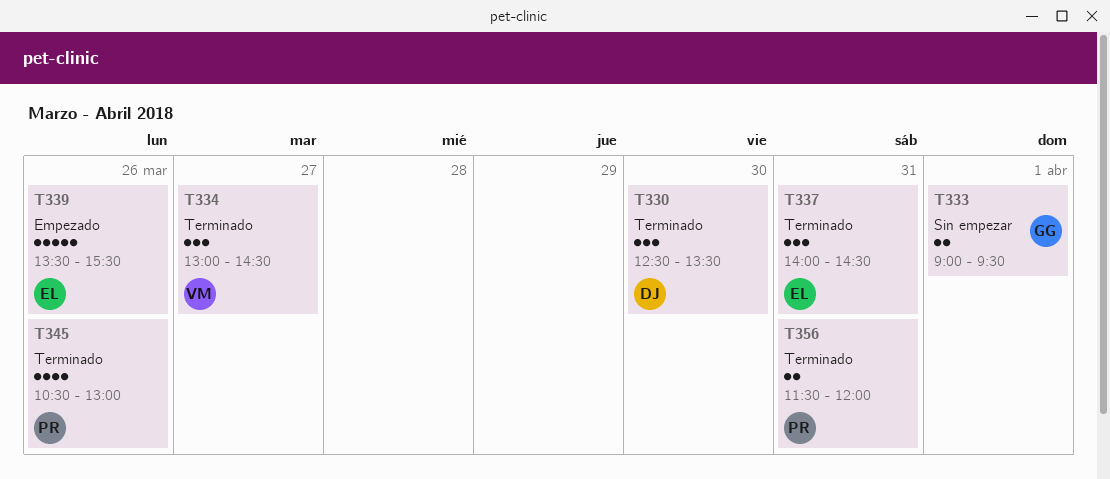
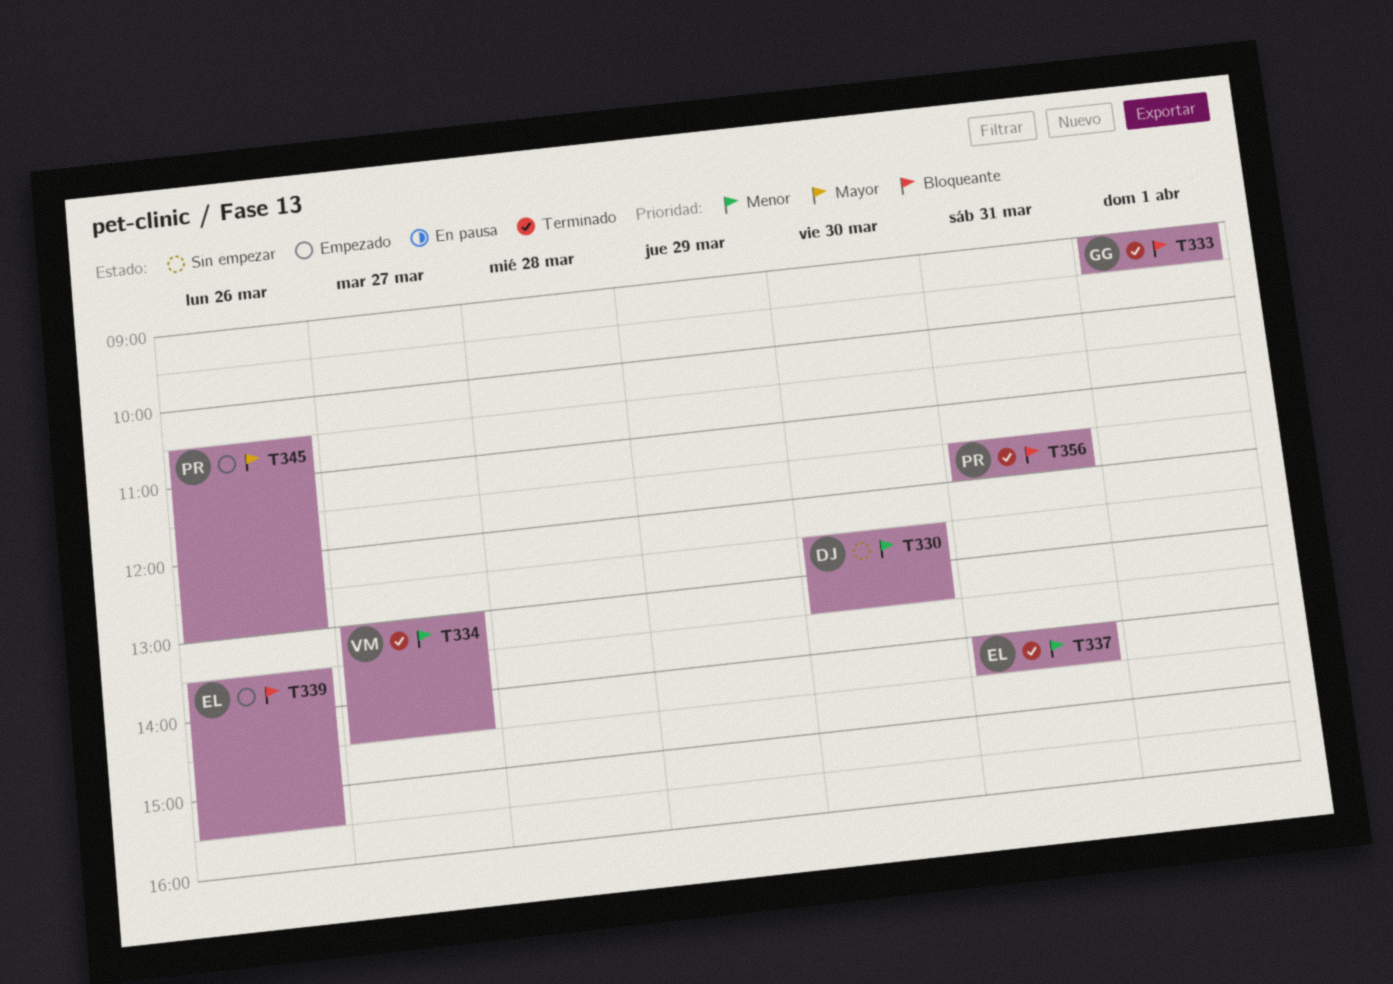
T330, status: Terminado -> Sin empezar
T333, status: Sin empezar -> Terminado
T345, status: Terminado -> Empezado

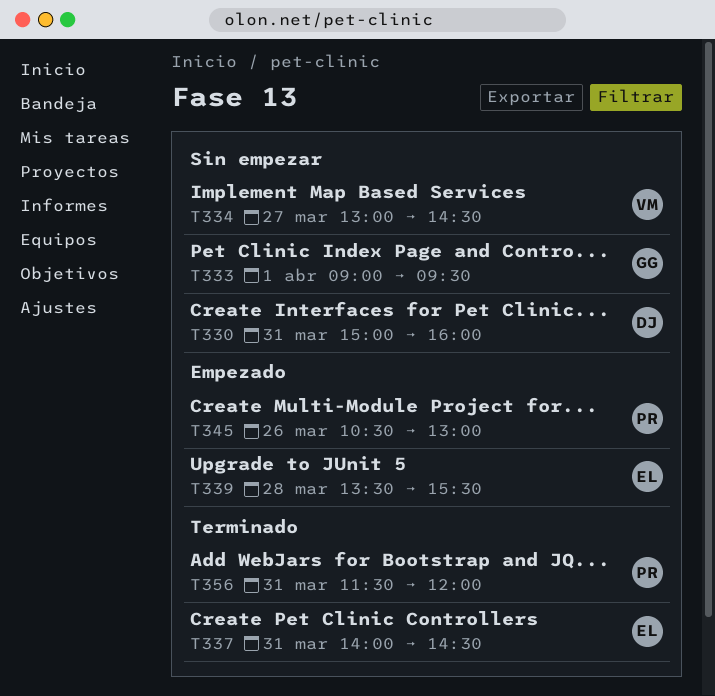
T330, day: Mar 30 -> Mar 31
T330, begins: 12:30 -> 15:00
T330, ends: 13:30 -> 16:00
T333, status: Terminado -> Sin empezar
T334, status: Terminado -> Sin empezar
T339, day: Mar 26 -> Mar 28

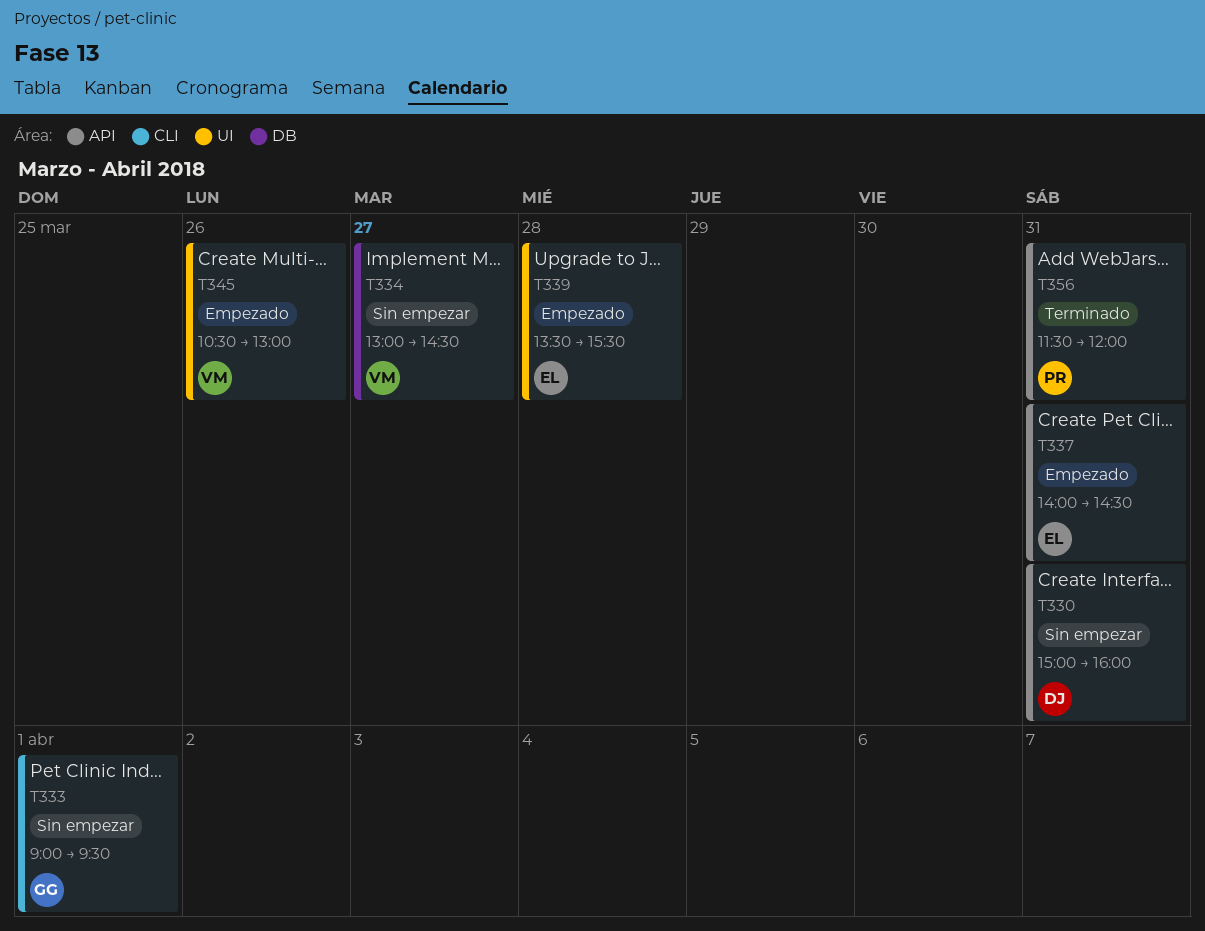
T337, status: Terminado -> Empezado
T345, owner: PR -> VM

